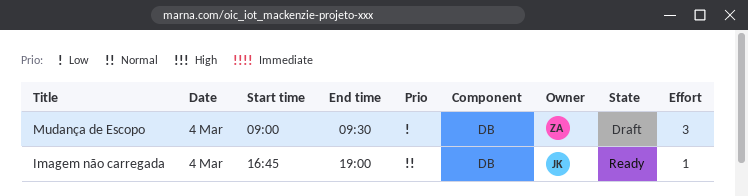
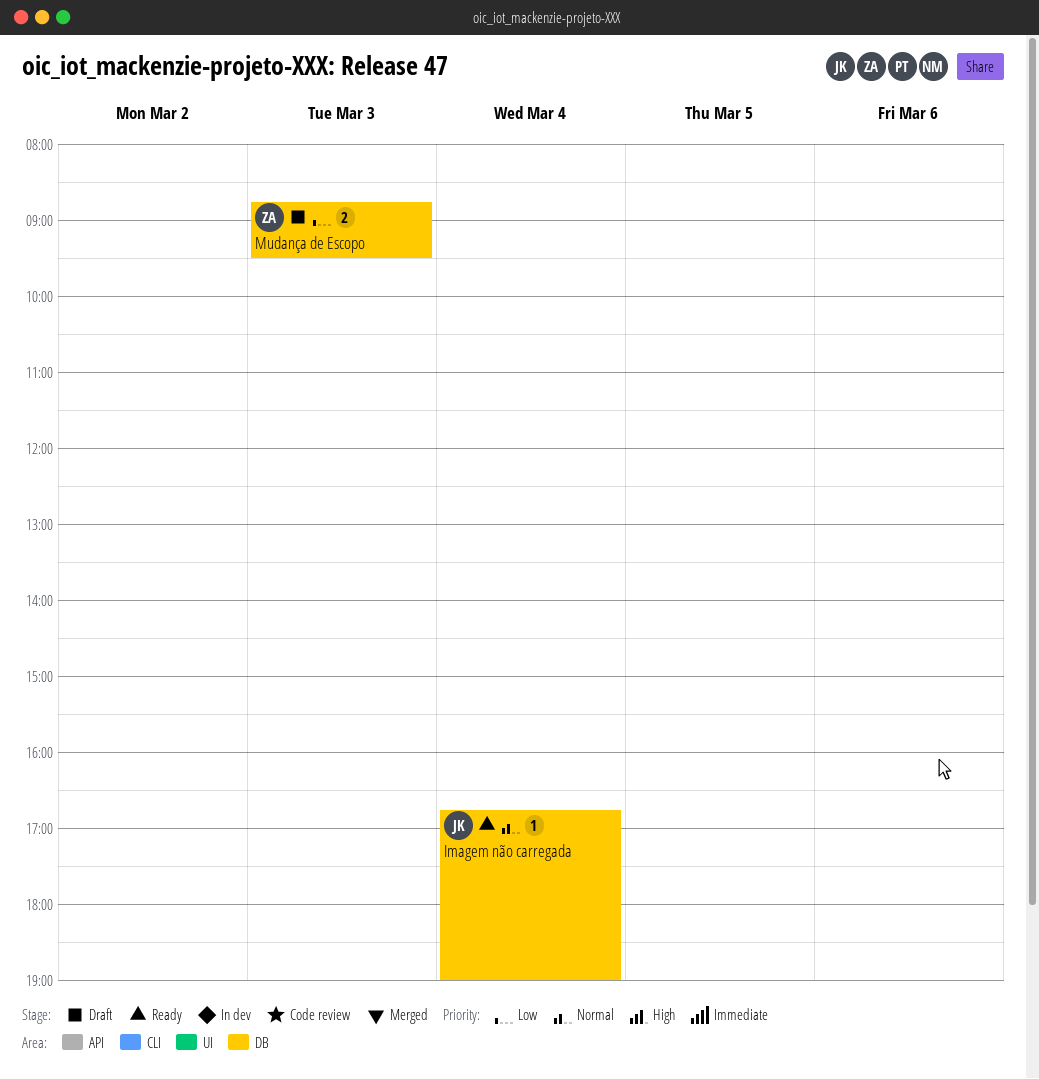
Mudança de Escopo, estimate: 3 -> 2
Mudança de Escopo, day: Mar 4 -> Mar 3
Mudança de Escopo, begins: 09:00 -> 08:45

